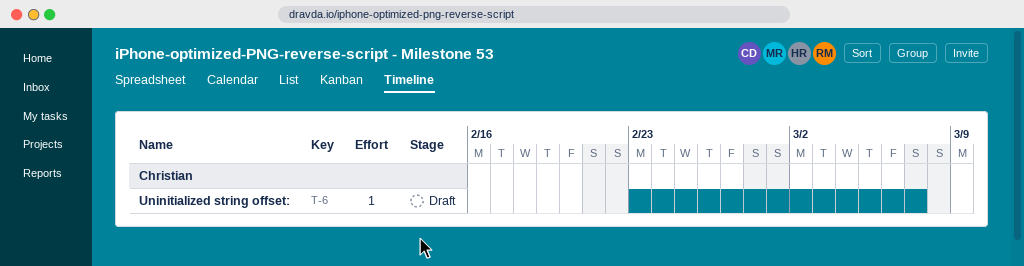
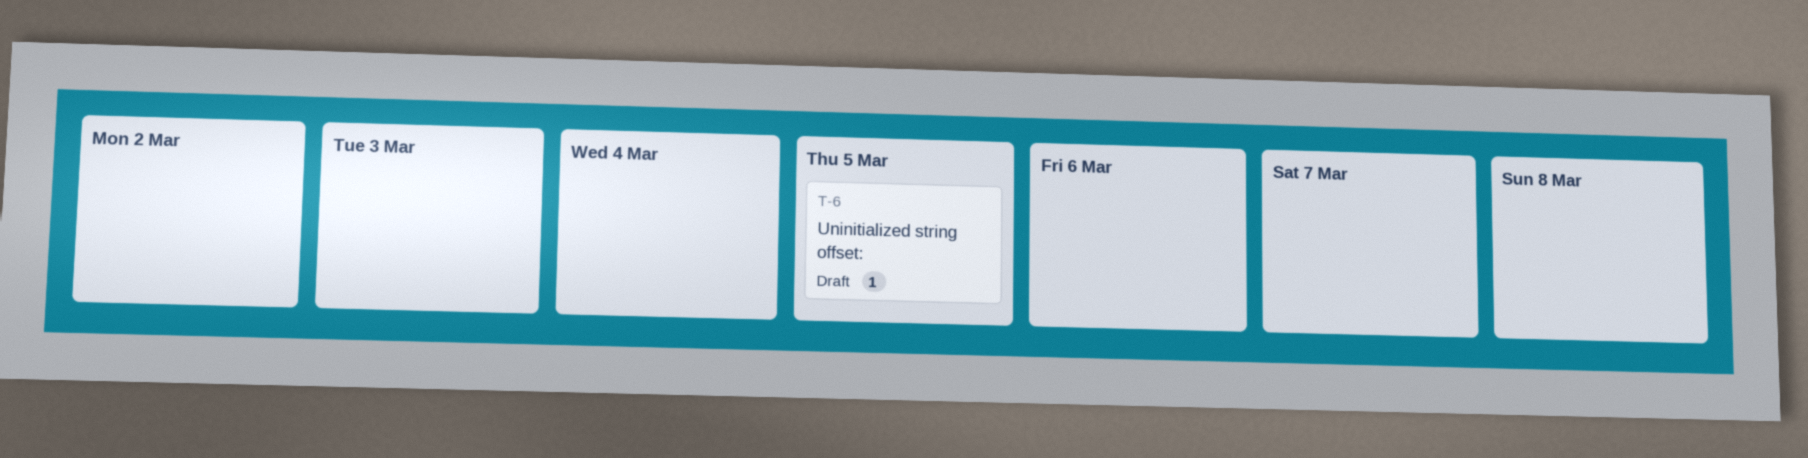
T-6, due: Mar 7 -> Mar 5

